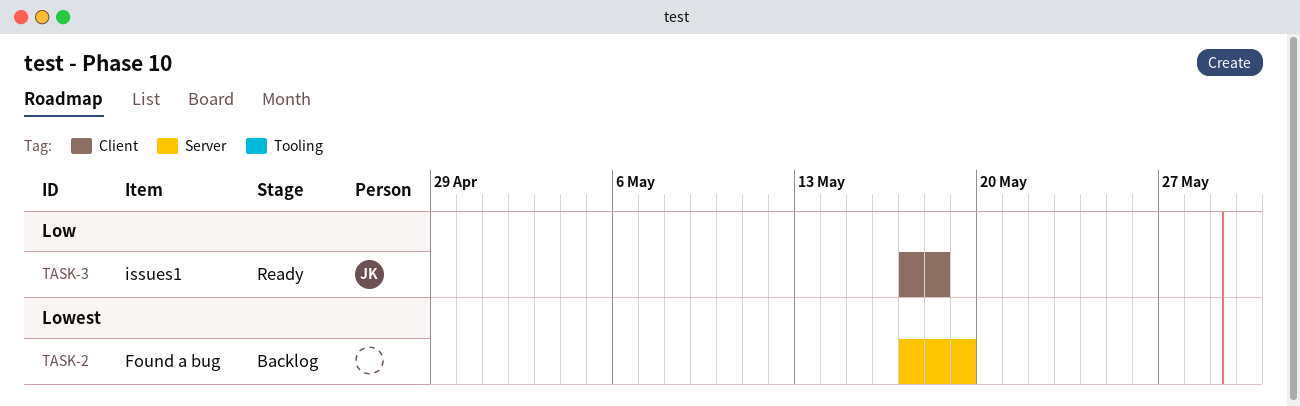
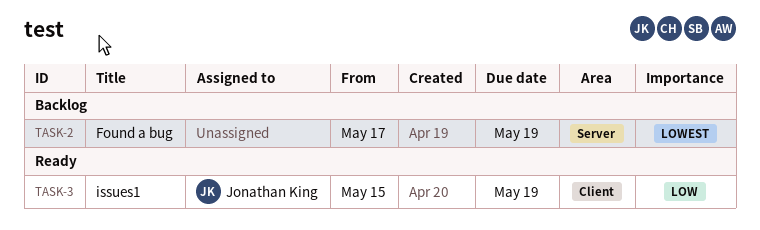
TASK-3, start: May 17 -> May 15
TASK-3, due: May 18 -> May 19

